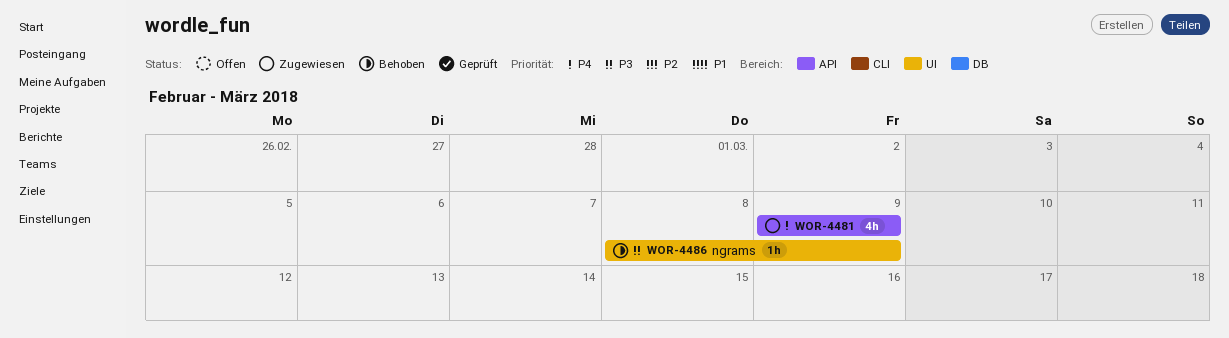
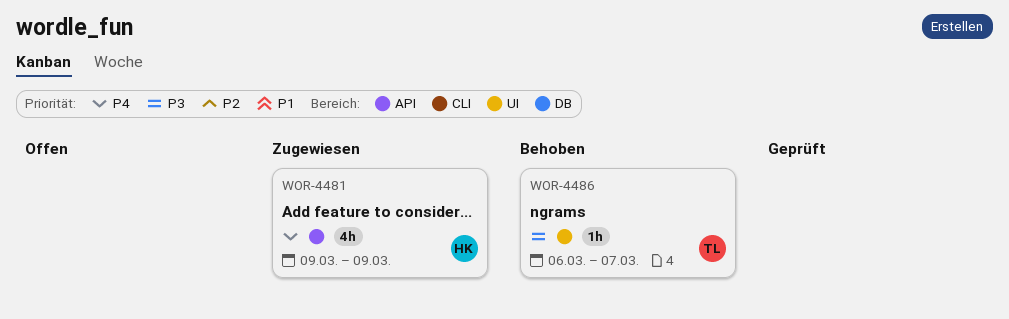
WOR-4486, start: Mar 8 -> Mar 6
WOR-4486, due: Mar 9 -> Mar 7

